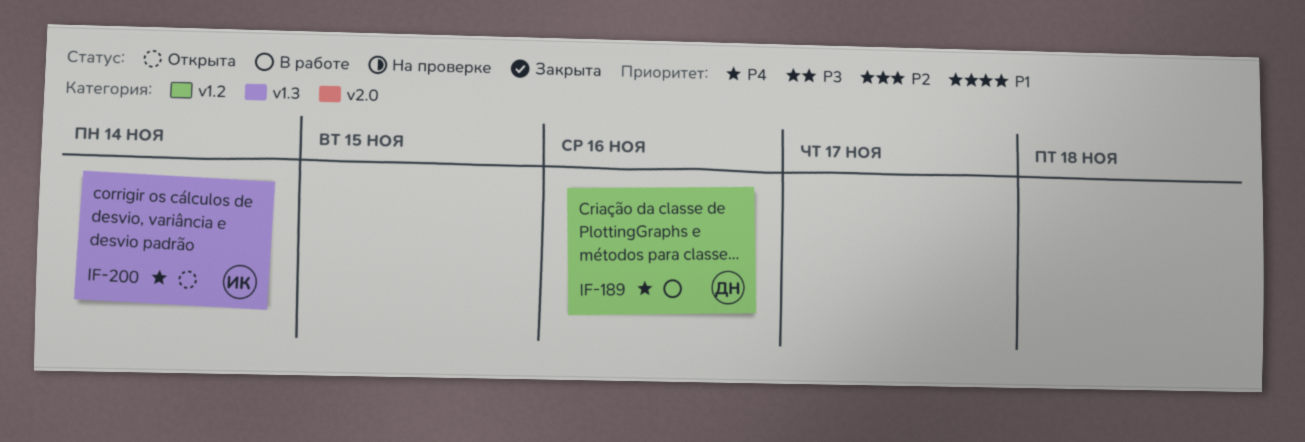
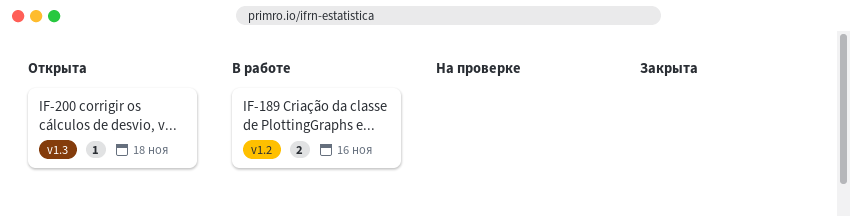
IF-200, due: Nov 14 -> Nov 18

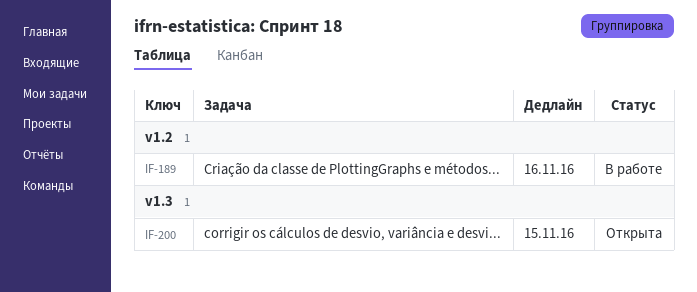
IF-200, due: Nov 18 -> Nov 15

